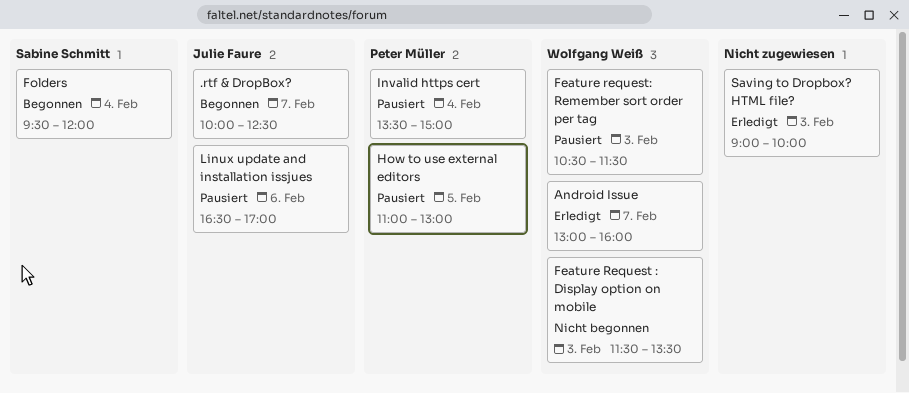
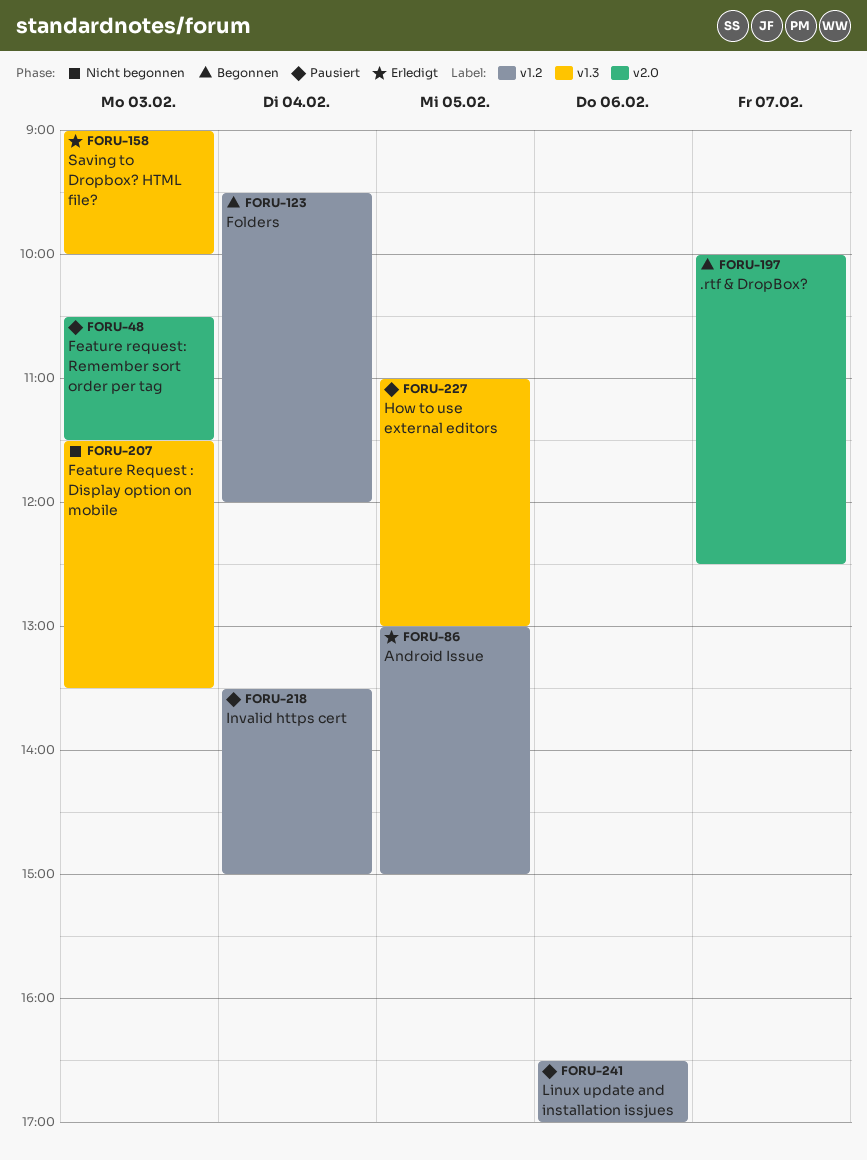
Android Issue, day: Feb 7 -> Feb 5
Android Issue, ends: 16:00 -> 15:00

